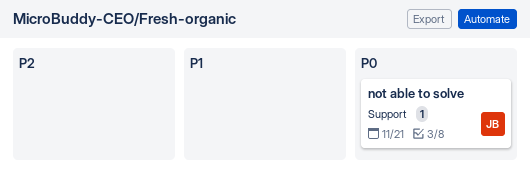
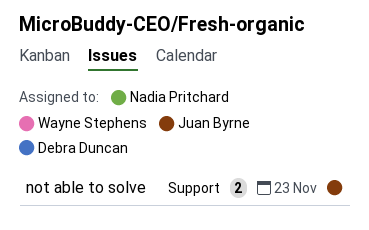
not able to solve, estimate: 1 -> 2
not able to solve, due: Nov 21 -> Nov 23

